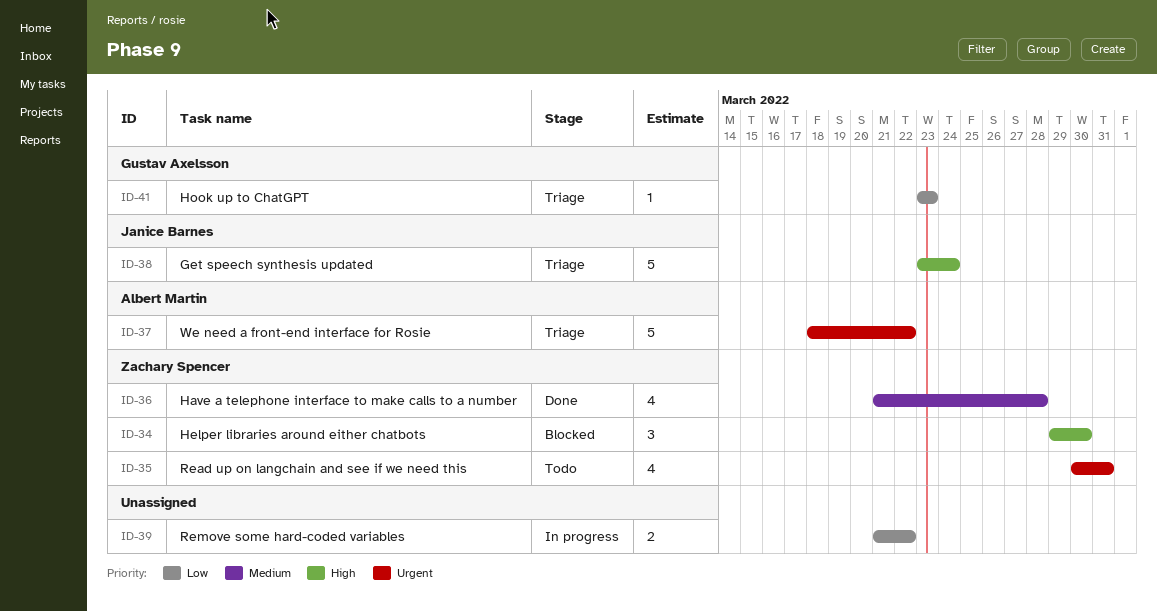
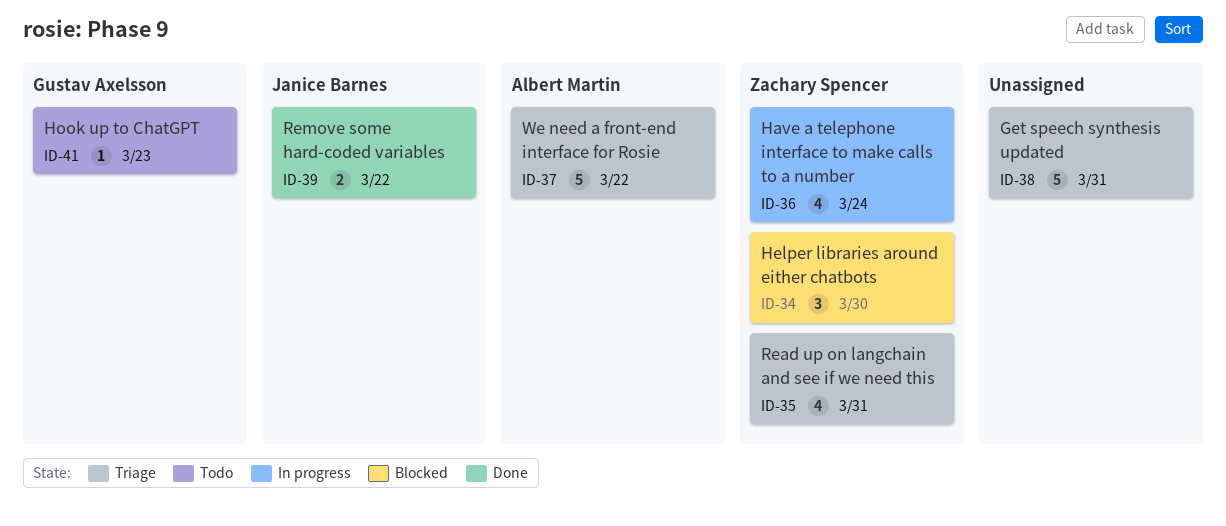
ID-35, status: Todo -> Triage
ID-36, status: Done -> In progress
ID-36, due: Mar 28 -> Mar 24
ID-38, owner: Janice Barnes -> none
ID-38, due: Mar 24 -> Mar 31
ID-39, status: In progress -> Done
ID-39, owner: none -> Janice Barnes
ID-41, status: Triage -> Todo

